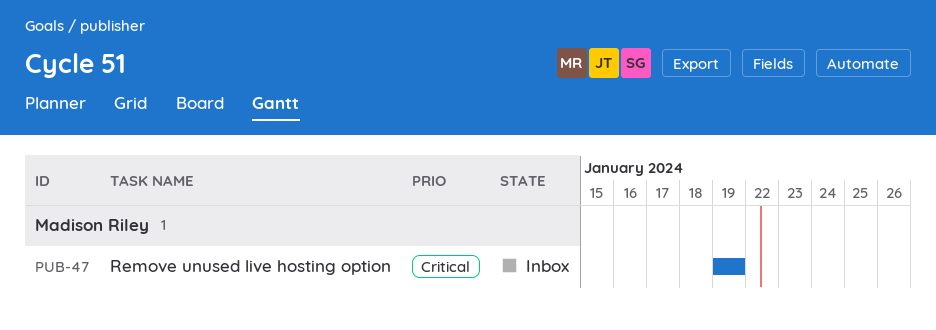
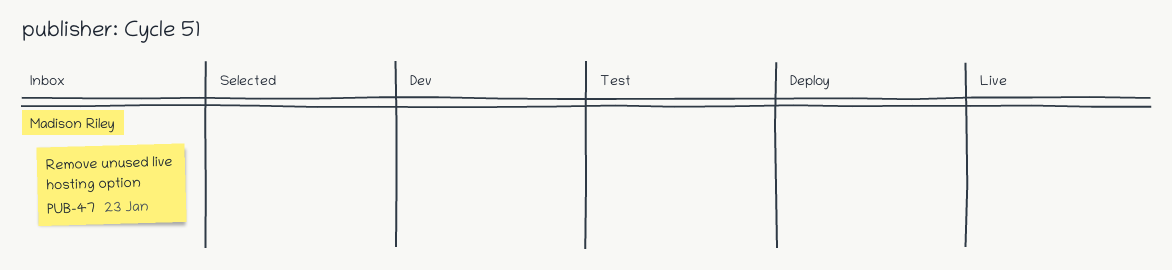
PUB-47, due: Jan 19 -> Jan 23

